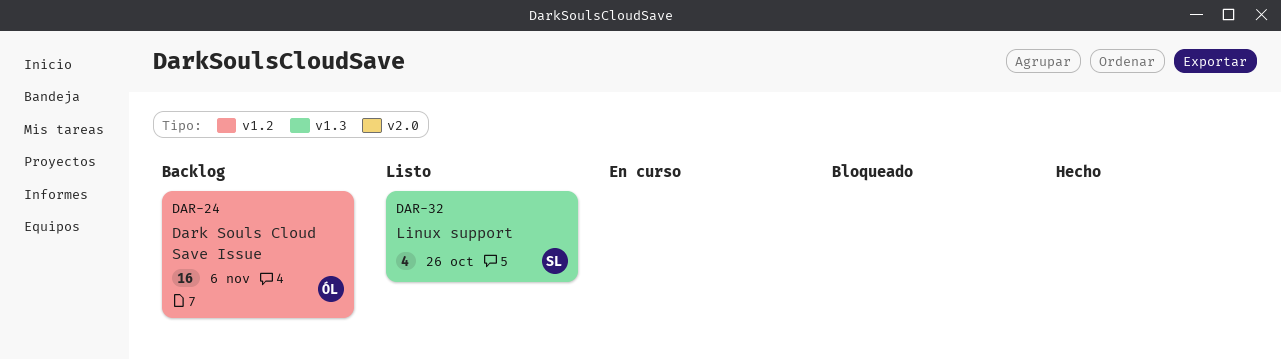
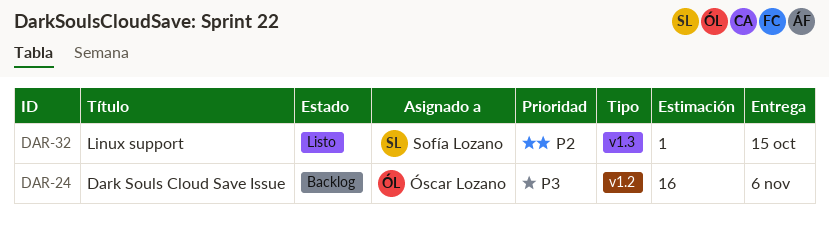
DAR-32, estimate: 4 -> 1
DAR-32, due: Oct 26 -> Oct 15

